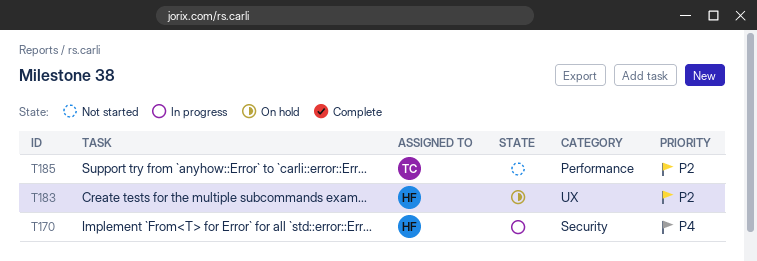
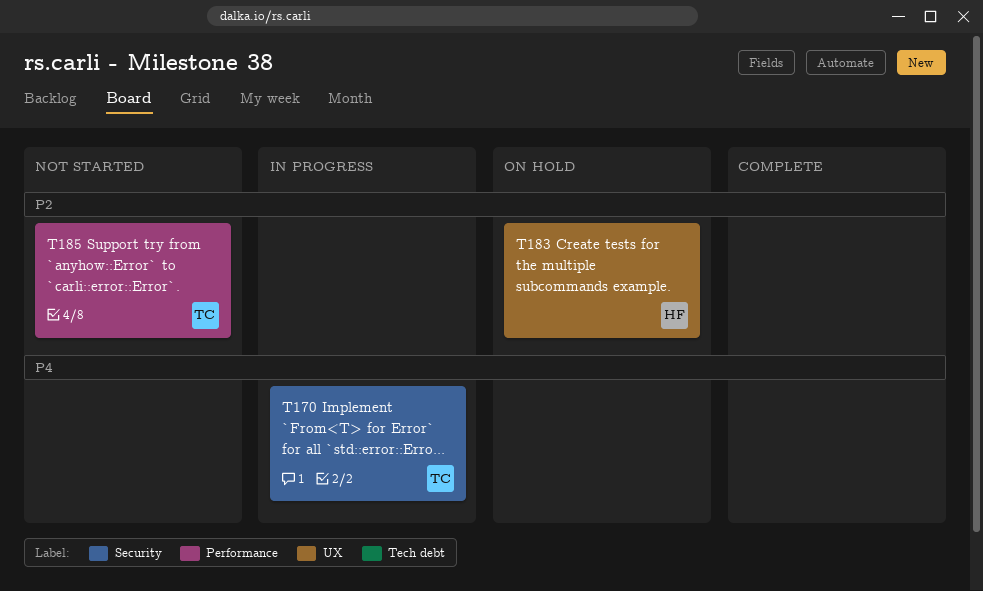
T170, owner: HF -> TC

